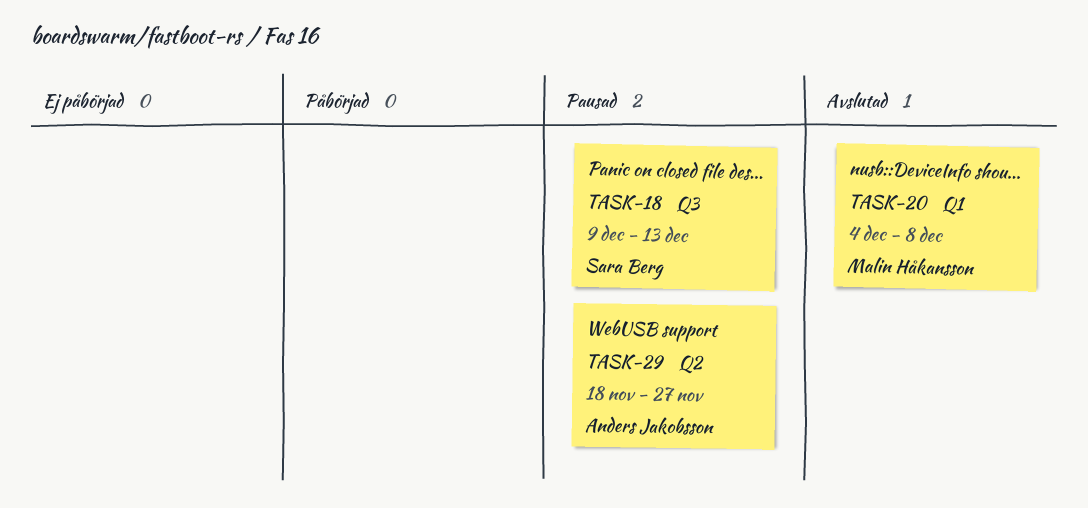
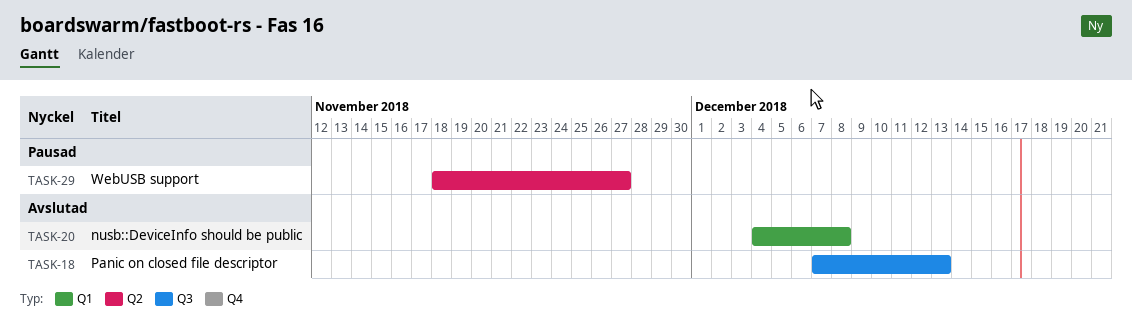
TASK-18, status: Pausad -> Avslutad
TASK-18, start: Dec 9 -> Dec 7

